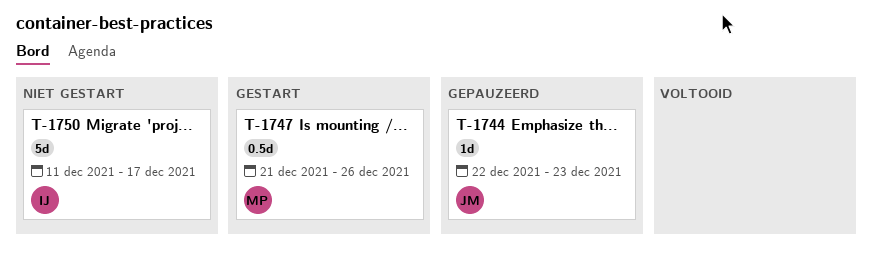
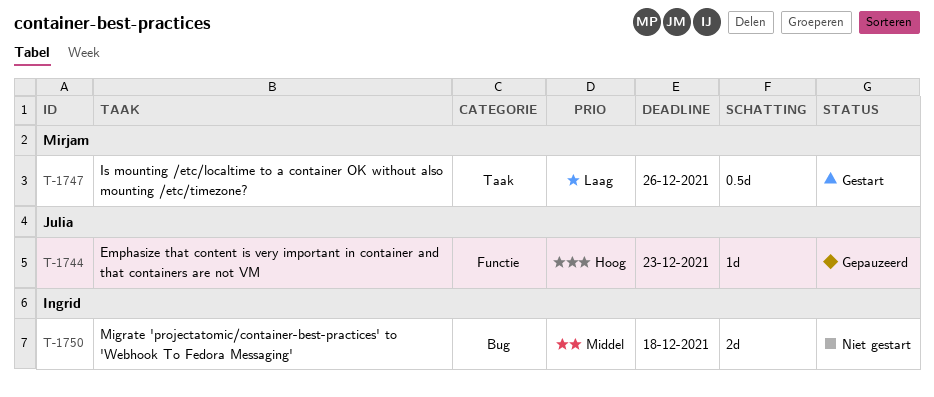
T-1750, estimate: 5d -> 2d
T-1750, due: Dec 17 -> Dec 18

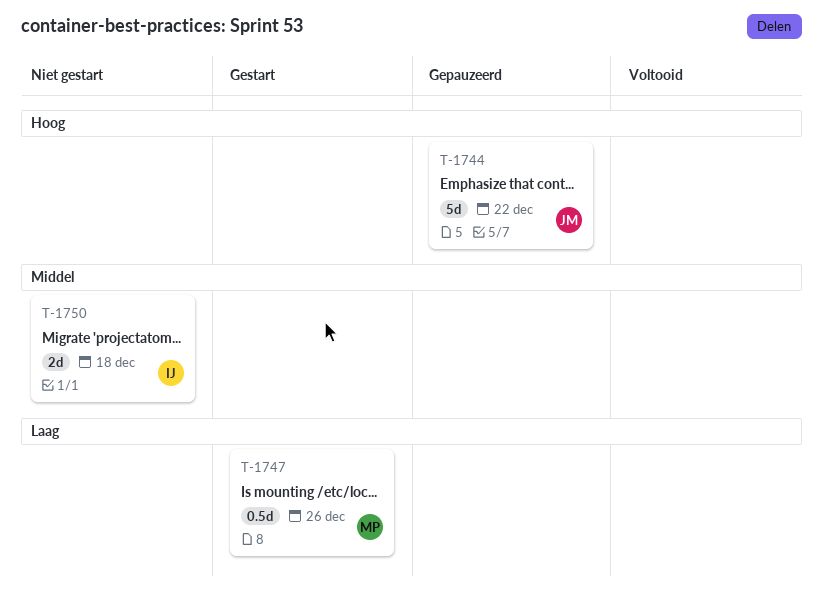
T-1744, estimate: 1d -> 5d
T-1744, due: Dec 23 -> Dec 22

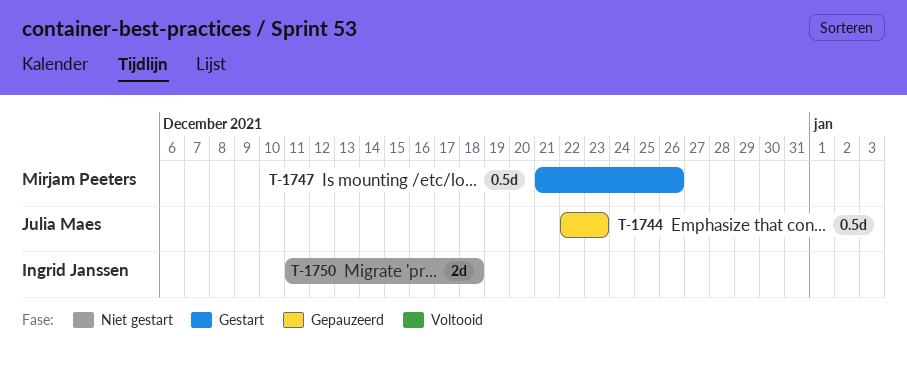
T-1744, estimate: 5d -> 0.5d
T-1744, due: Dec 22 -> Dec 23

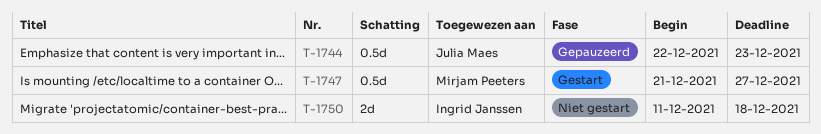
T-1747, due: Dec 26 -> Dec 27

